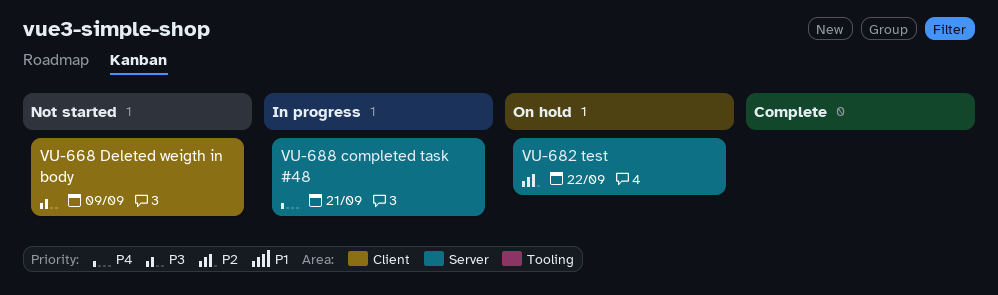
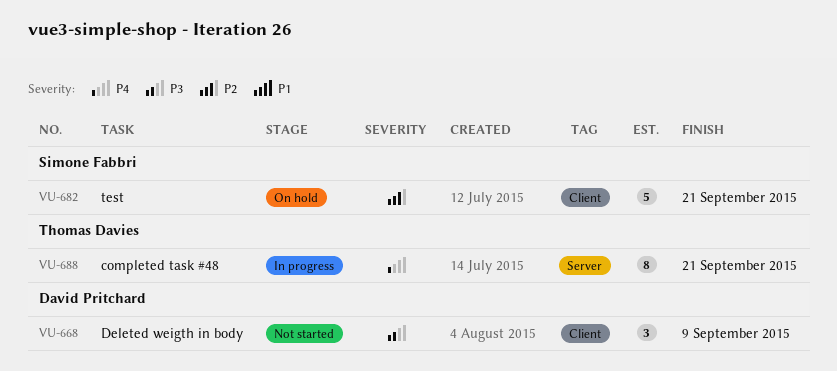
VU-682, label: Server -> Client
VU-682, due: Sep 22 -> Sep 21

